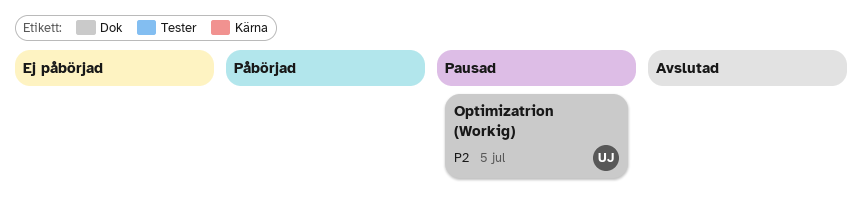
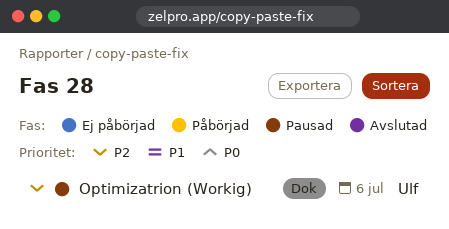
Optimizatrion (Workig), due: Jul 5 -> Jul 6

